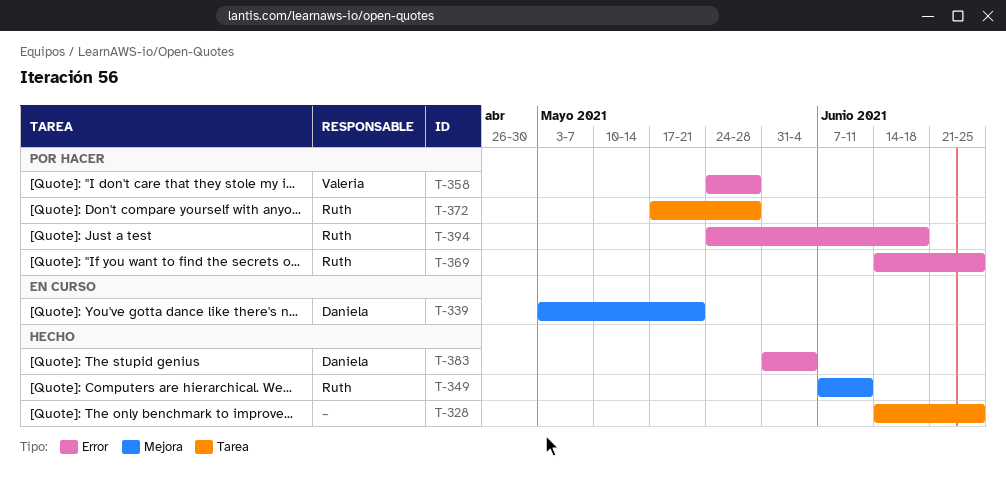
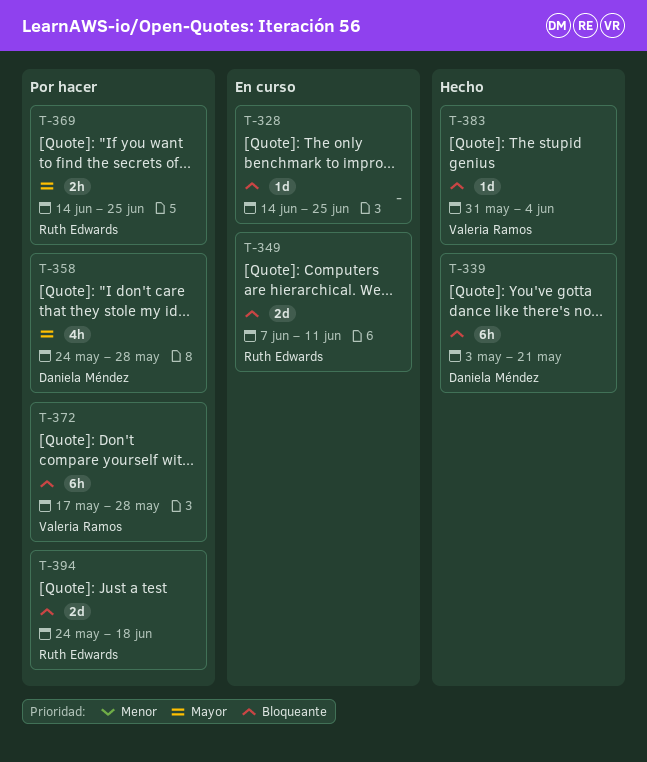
T-328, status: Hecho -> En curso
T-339, status: En curso -> Hecho
T-349, status: Hecho -> En curso
T-358, owner: Valeria Ramos -> Daniela Méndez
T-372, owner: Ruth Edwards -> Valeria Ramos
T-383, owner: Daniela Méndez -> Valeria Ramos

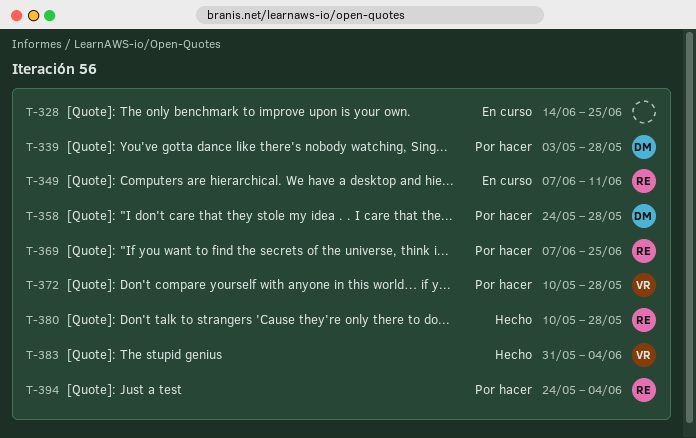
T-339, status: Hecho -> Por hacer
T-339, due: May 21 -> May 28
T-369, start: Jun 14 -> Jun 7
T-372, start: May 17 -> May 10
T-380: none -> present
T-394, due: Jun 18 -> Jun 4

